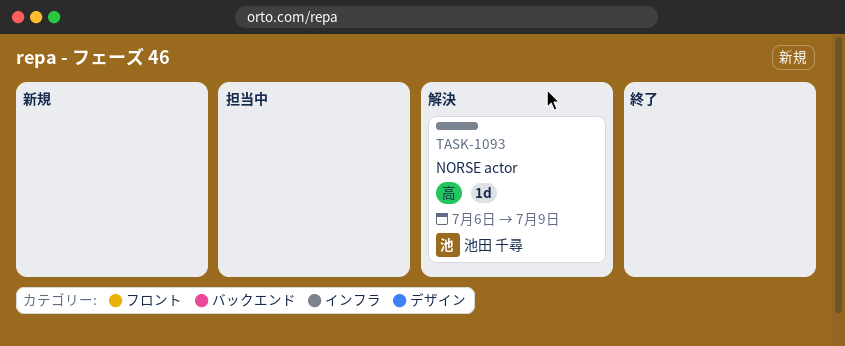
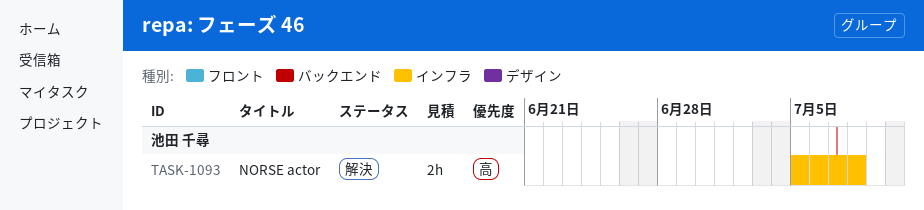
TASK-1093, estimate: 1d -> 2h
TASK-1093, start: Jul 6 -> Jul 5
TASK-1093, due: Jul 9 -> Jul 8

